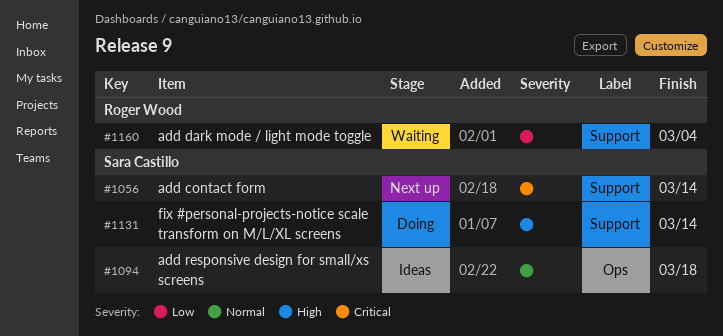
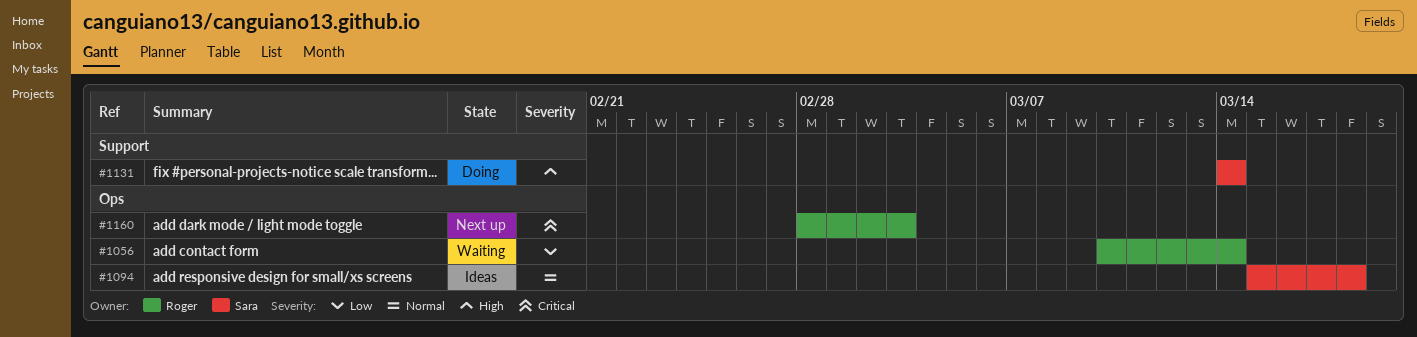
#1056, status: Next up -> Waiting
#1056, owner: Sara Castillo -> Roger Wood
#1056, priority: Critical -> Low
#1056, label: Support -> Ops
#1160, status: Waiting -> Next up
#1160, priority: Low -> Critical
#1160, label: Support -> Ops
#1160, due: Mar 4 -> Mar 3

